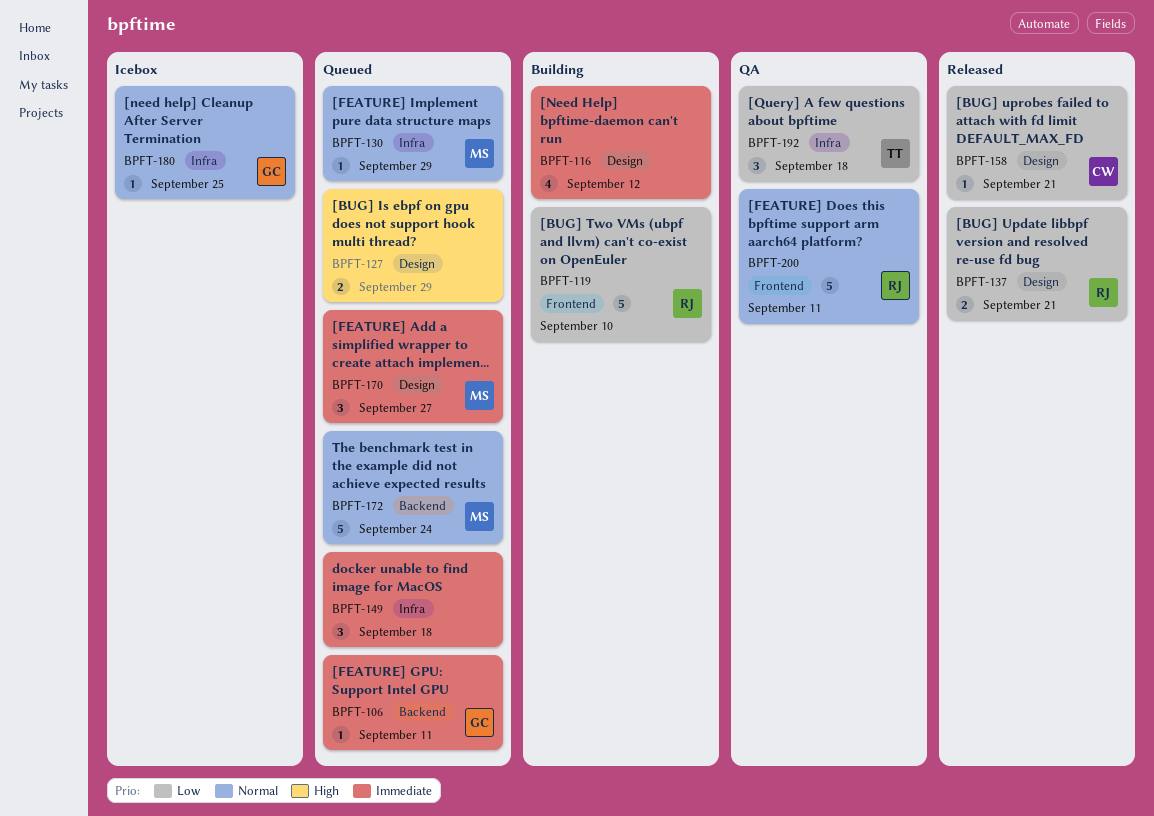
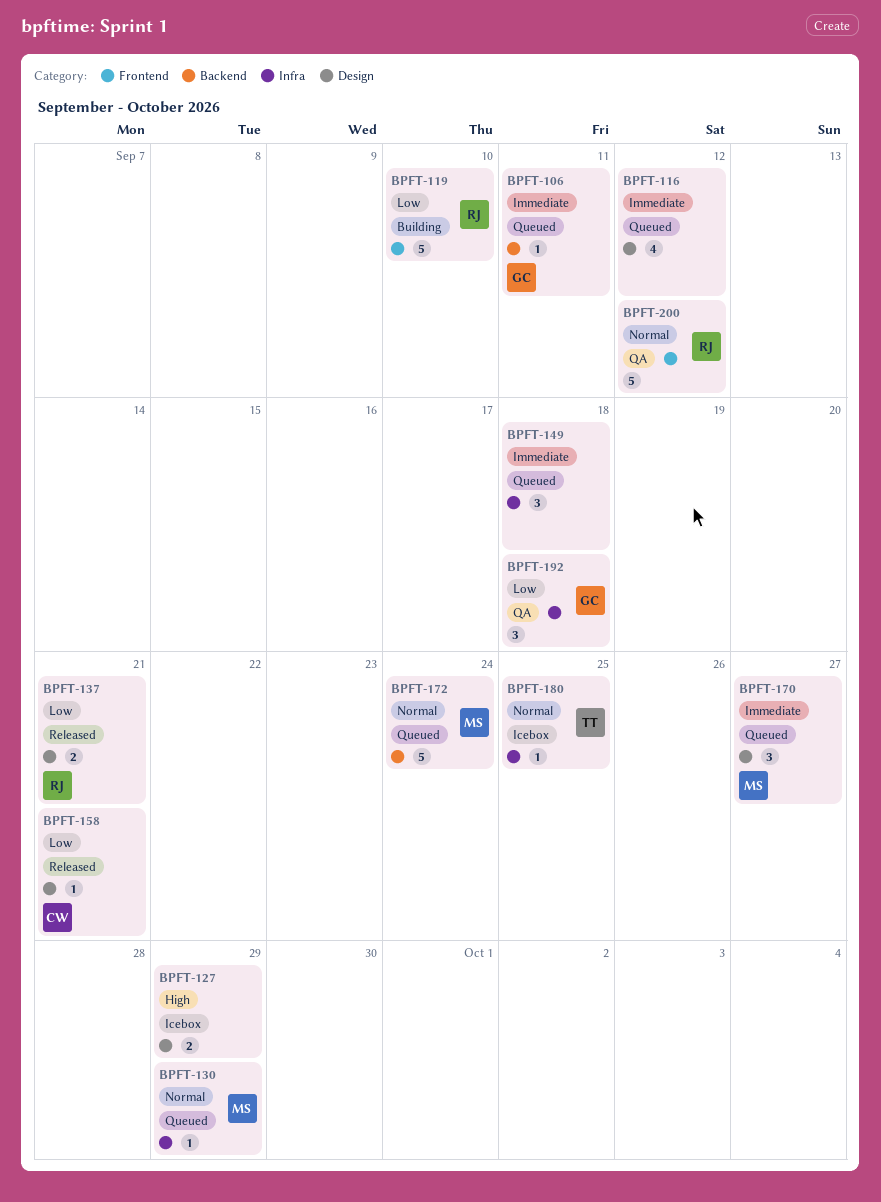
BPFT-116, status: Building -> Queued
BPFT-127, status: Queued -> Icebox
BPFT-180, owner: GC -> TT
BPFT-192, owner: TT -> GC
BPFT-200, due: Sep 11 -> Sep 12

